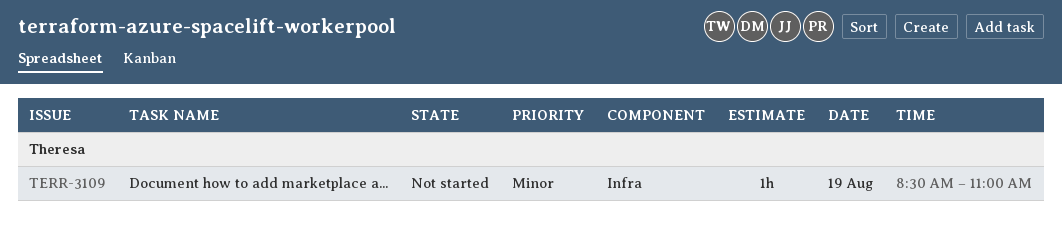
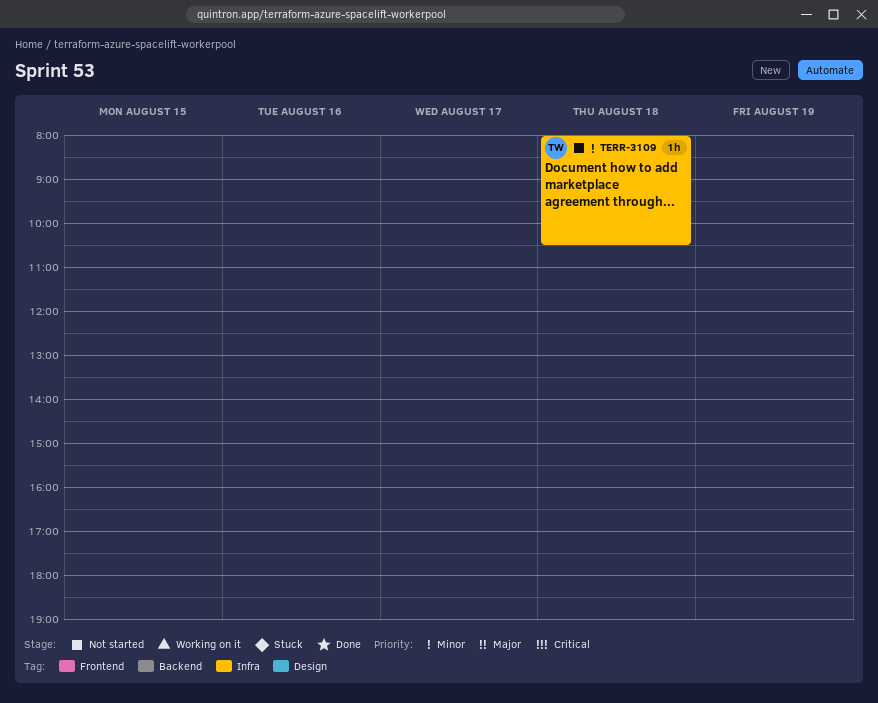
TERR-3109, day: Aug 19 -> Aug 18
TERR-3109, begins: 08:30 -> 08:00
TERR-3109, ends: 11:00 -> 10:30

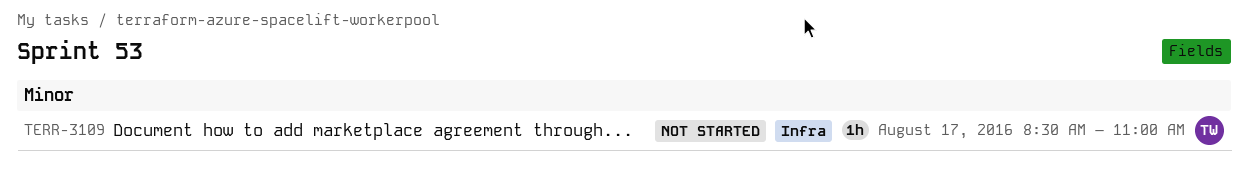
TERR-3109, day: Aug 18 -> Aug 17
TERR-3109, begins: 08:00 -> 08:30
TERR-3109, ends: 10:30 -> 11:00

